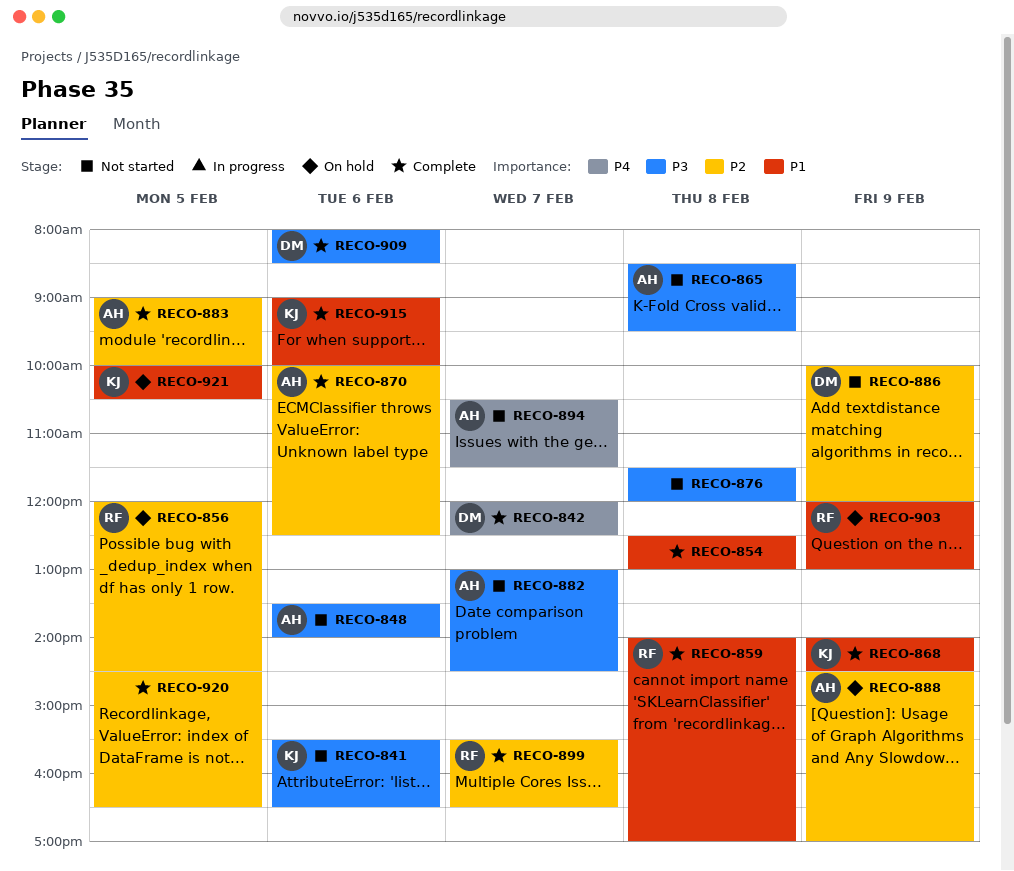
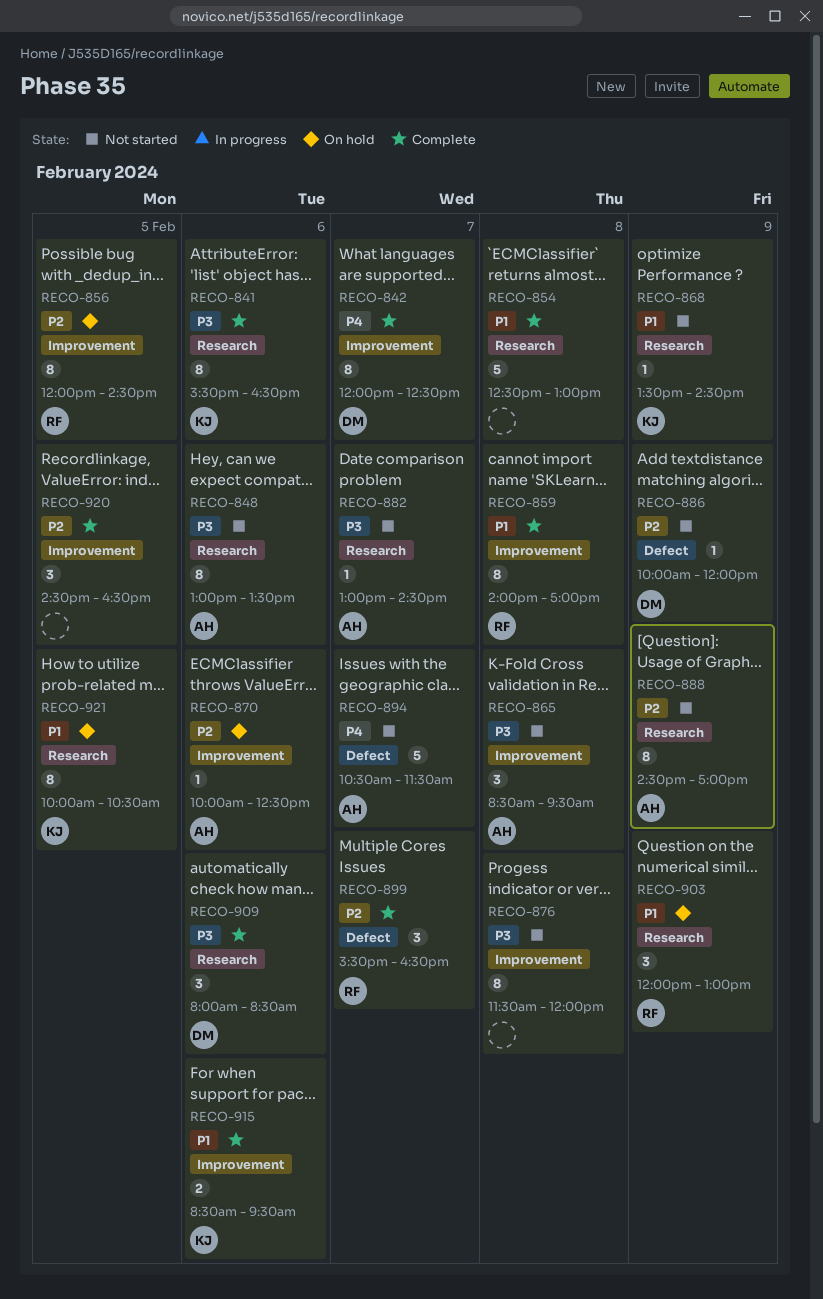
RECO-841, status: Not started -> Complete
RECO-848, begins: 13:30 -> 13:00
RECO-848, ends: 14:00 -> 13:30
RECO-868, status: Complete -> Not started
RECO-868, begins: 14:00 -> 13:30
RECO-870, status: Complete -> On hold
RECO-883: present -> none
RECO-888, status: On hold -> Not started
RECO-915, begins: 09:00 -> 08:30
RECO-915, ends: 10:00 -> 09:30

